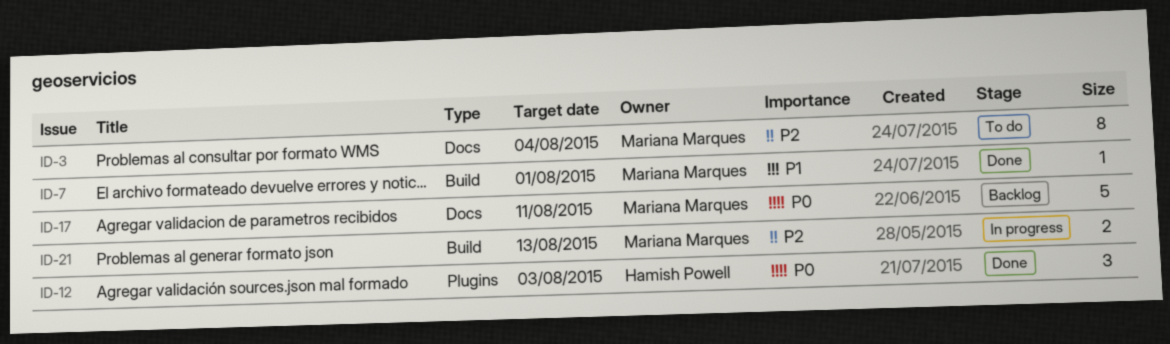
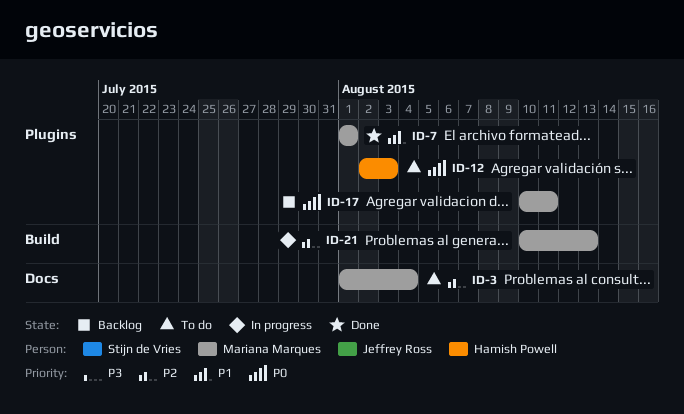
ID-7, label: Build -> Plugins
ID-12, status: Done -> To do
ID-17, label: Docs -> Plugins

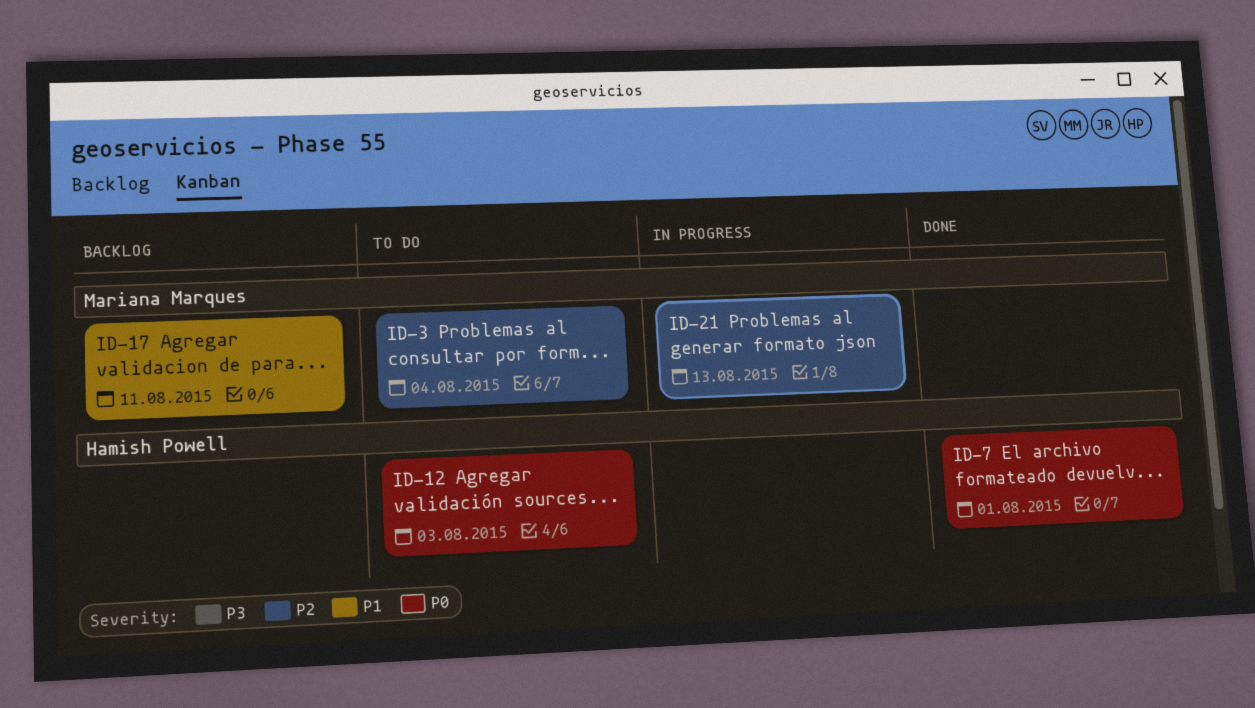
ID-7, owner: Mariana Marques -> Hamish Powell
ID-7, priority: P1 -> P0
ID-17, priority: P0 -> P1

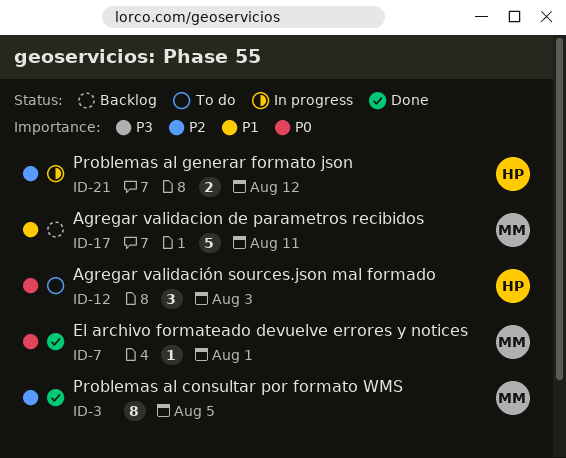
ID-3, status: To do -> Done
ID-3, due: Aug 4 -> Aug 5
ID-7, owner: Hamish Powell -> Mariana Marques
ID-21, owner: Mariana Marques -> Hamish Powell
ID-21, due: Aug 13 -> Aug 12

